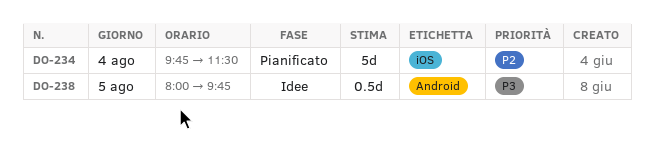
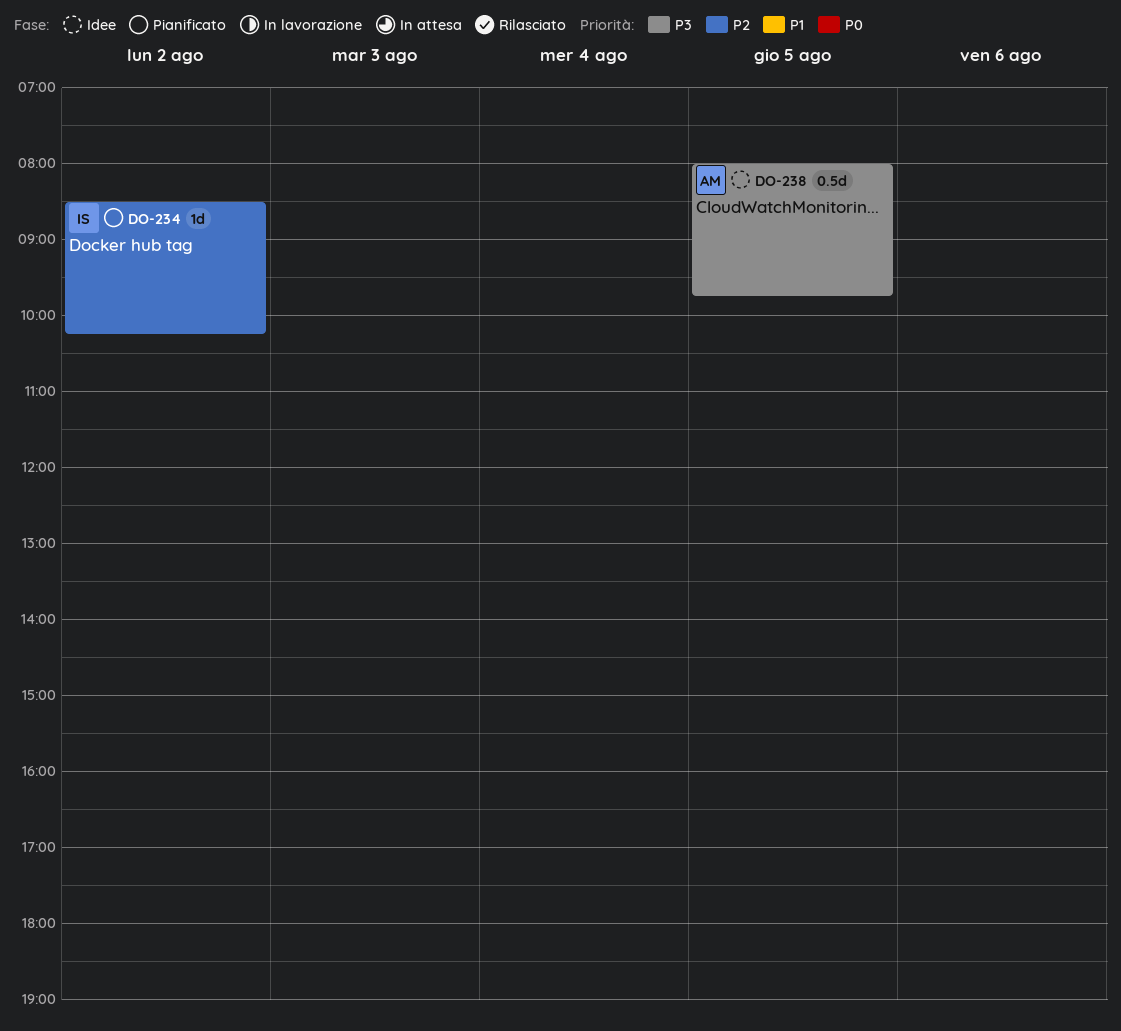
DO-234, estimate: 5d -> 1d
DO-234, day: Aug 4 -> Aug 2
DO-234, begins: 09:45 -> 08:30
DO-234, ends: 11:30 -> 10:15

